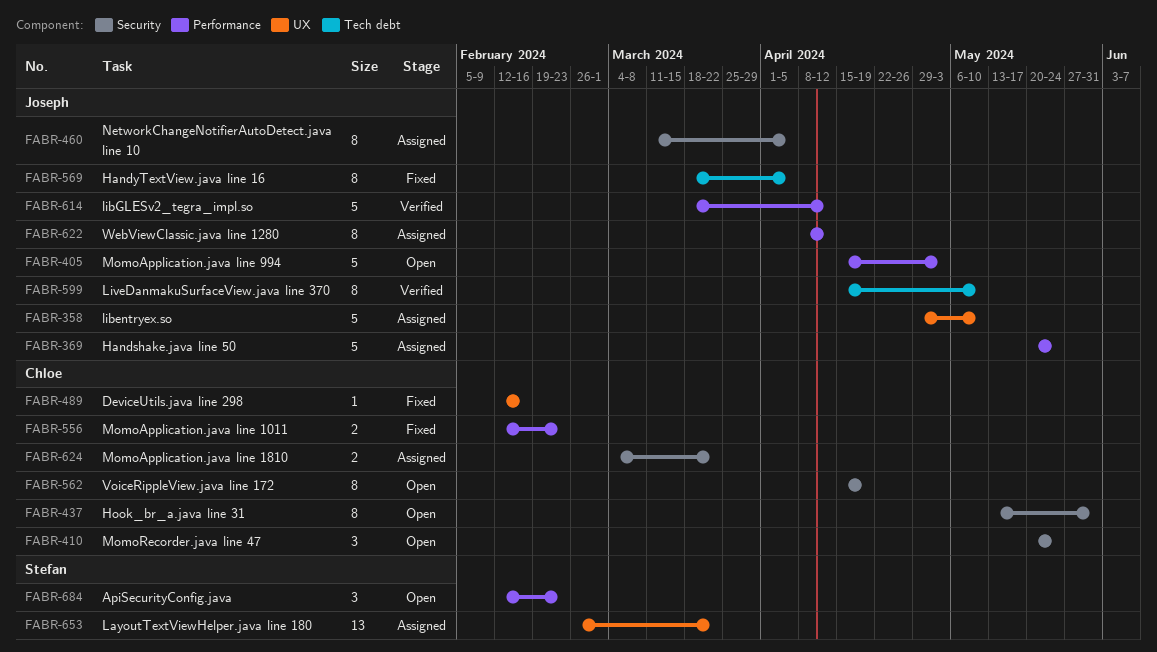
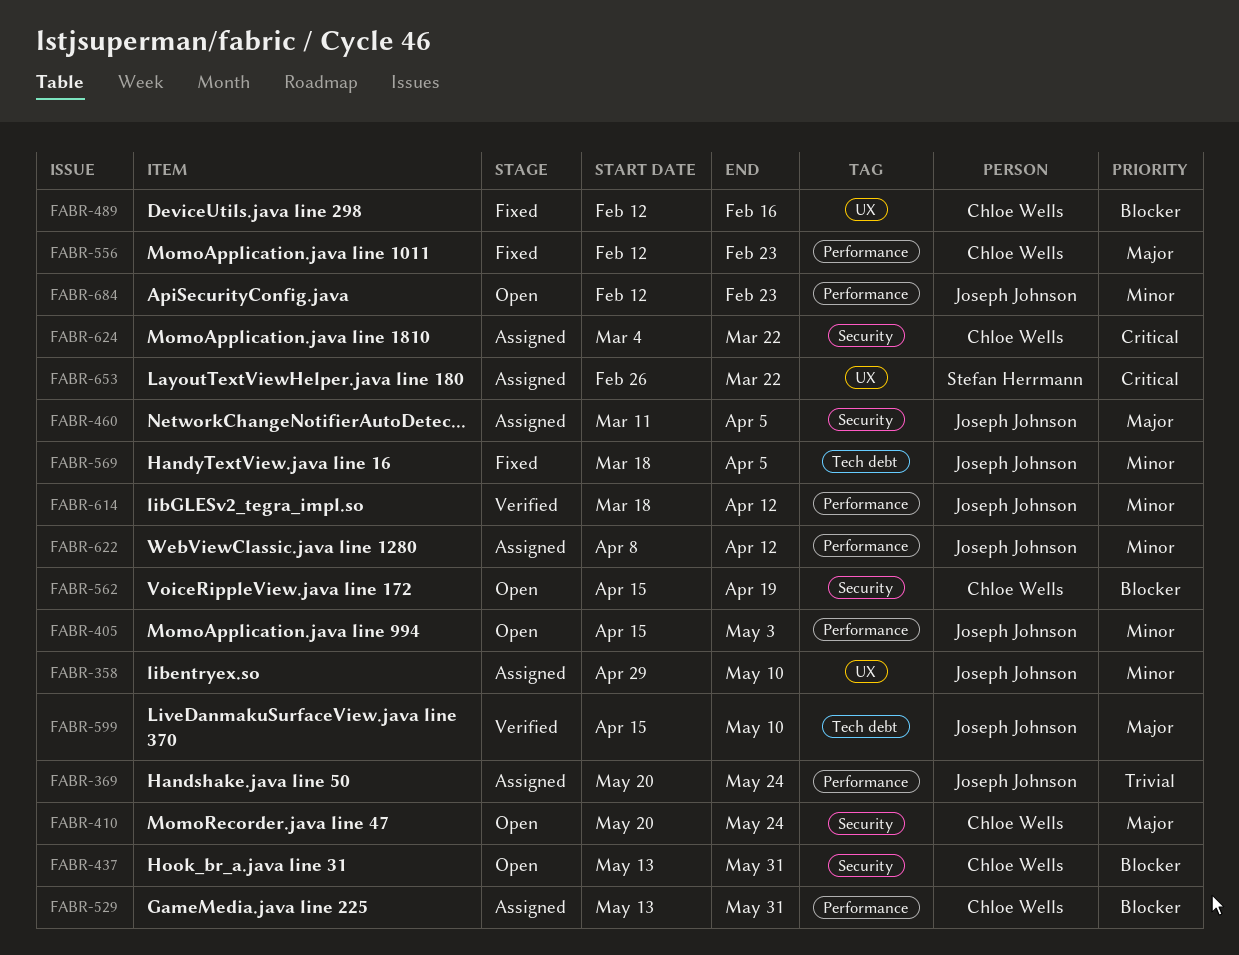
FABR-529: none -> present
FABR-684, owner: Stefan Herrmann -> Joseph Johnson

